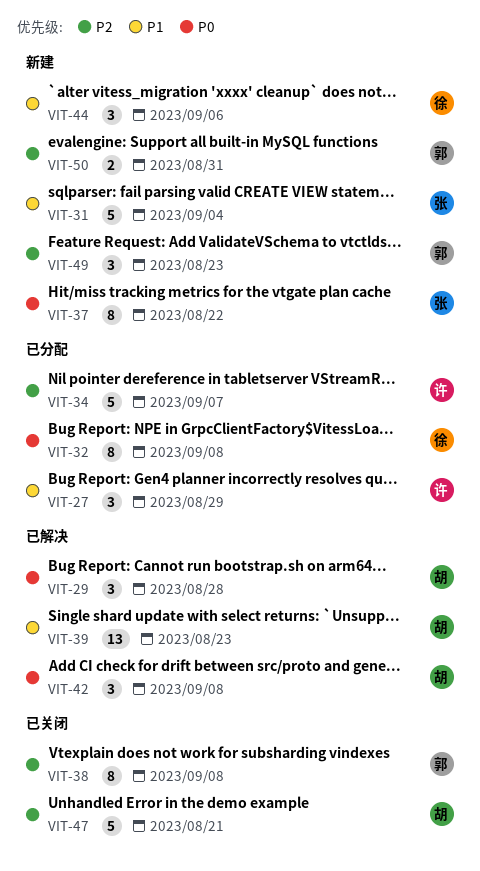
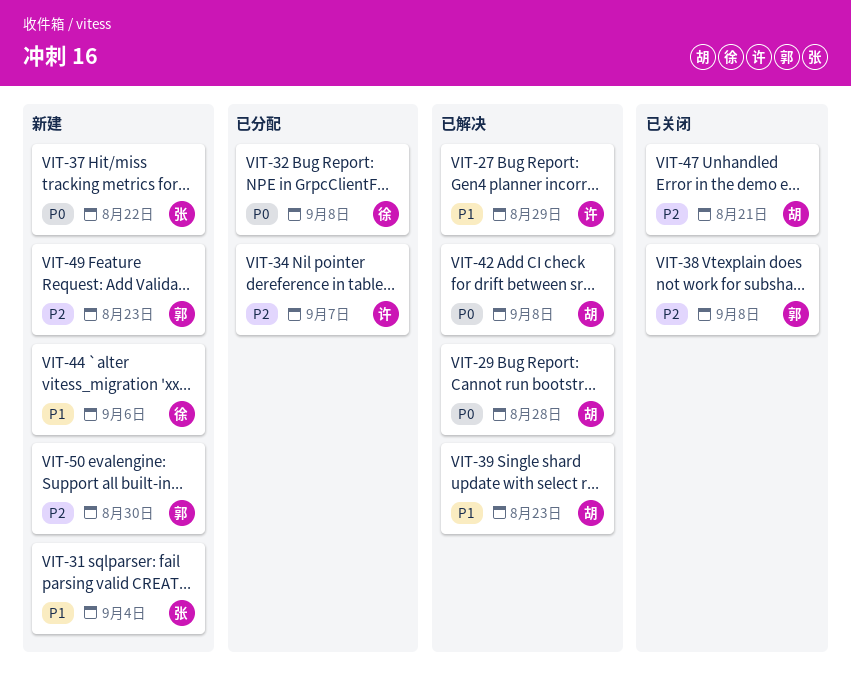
VIT-27, status: 已分配 -> 已解决
VIT-50, due: Aug 31 -> Aug 30

